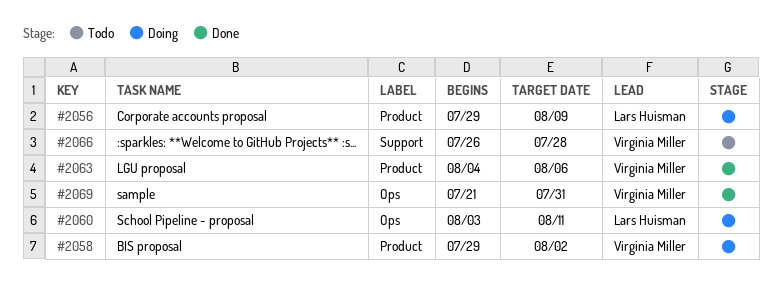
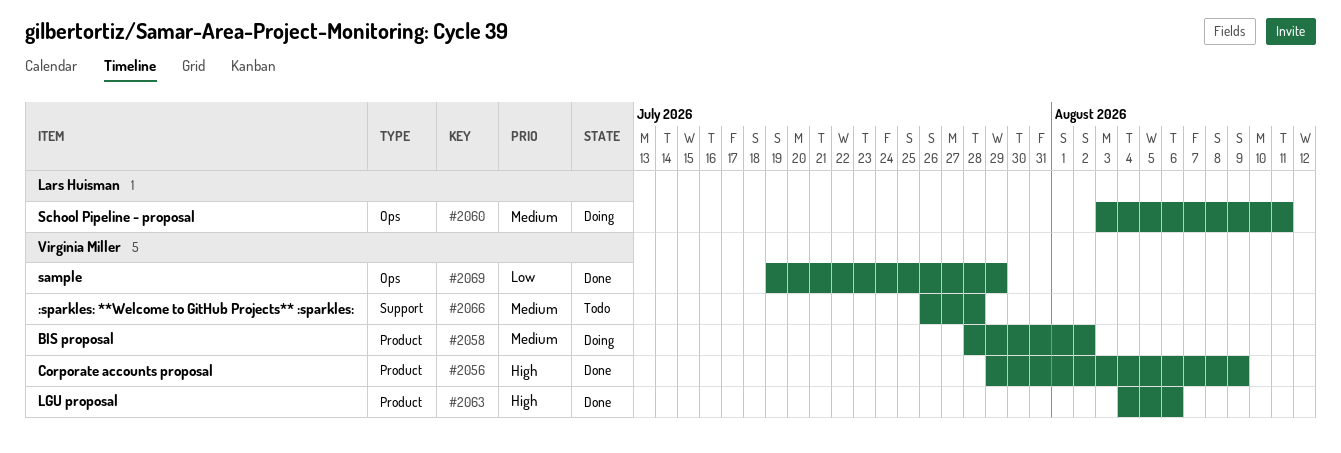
#2056, status: Doing -> Done
#2056, owner: Lars Huisman -> Virginia Miller
#2058, start: Jul 29 -> Jul 28
#2069, start: Jul 21 -> Jul 19
#2069, due: Jul 31 -> Jul 29

